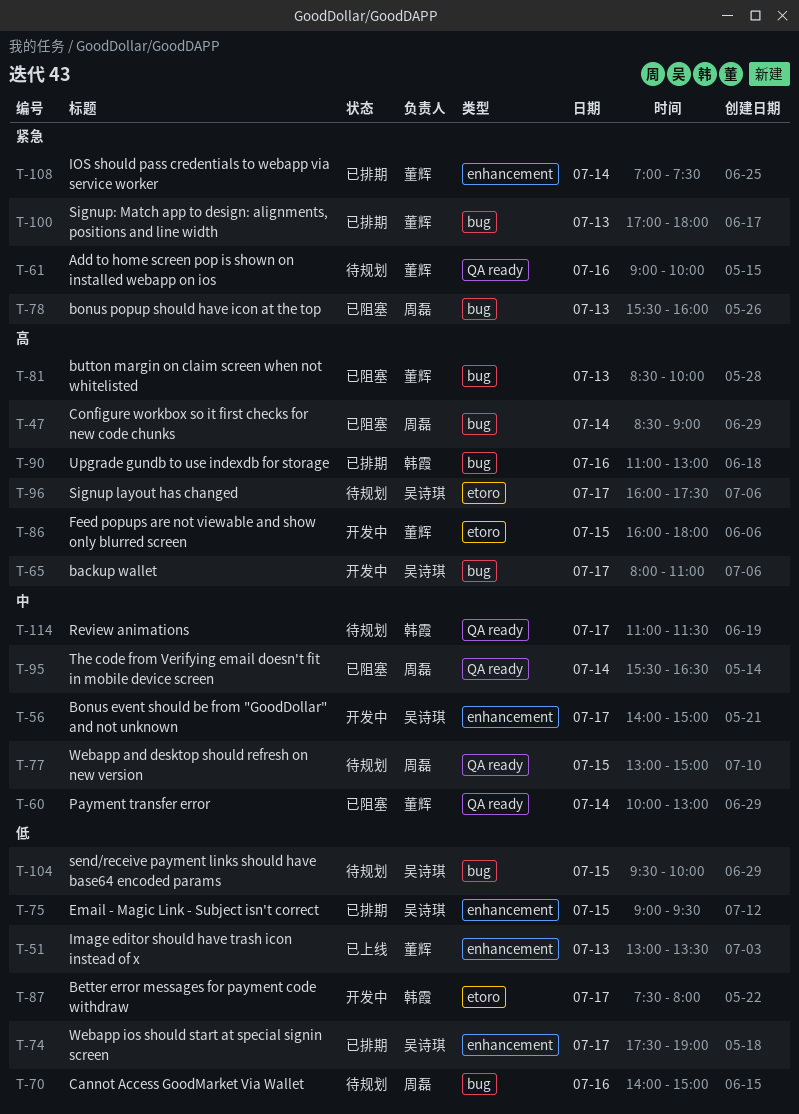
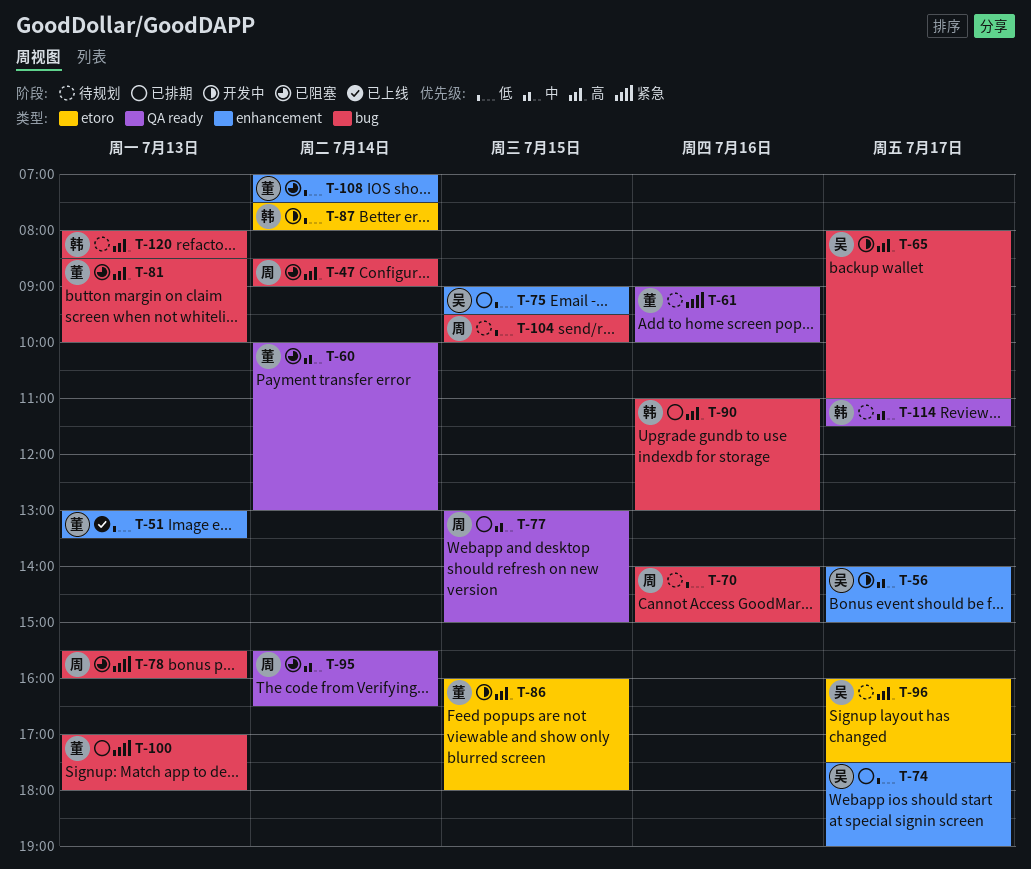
T-77, status: 待规划 -> 已排期
T-87, day: Jul 17 -> Jul 14
T-104, owner: 吴诗琪 -> 周磊
T-108, status: 已排期 -> 已阻塞
T-108, priority: 紧急 -> 低
T-120: none -> present

